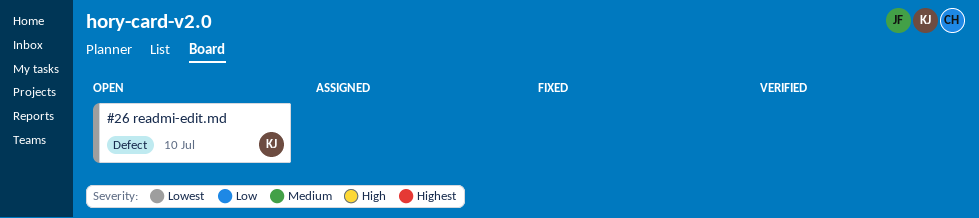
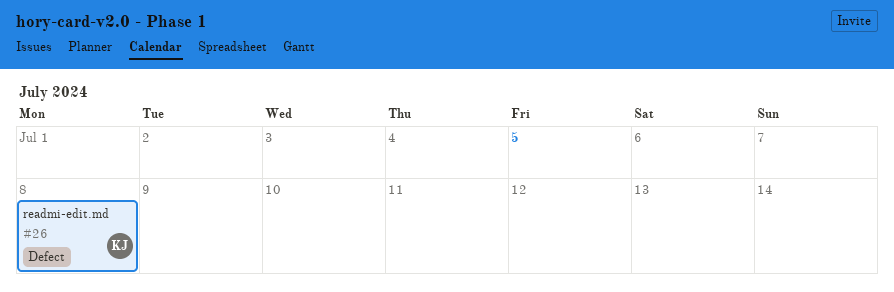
#26, due: Jul 10 -> Jul 8

